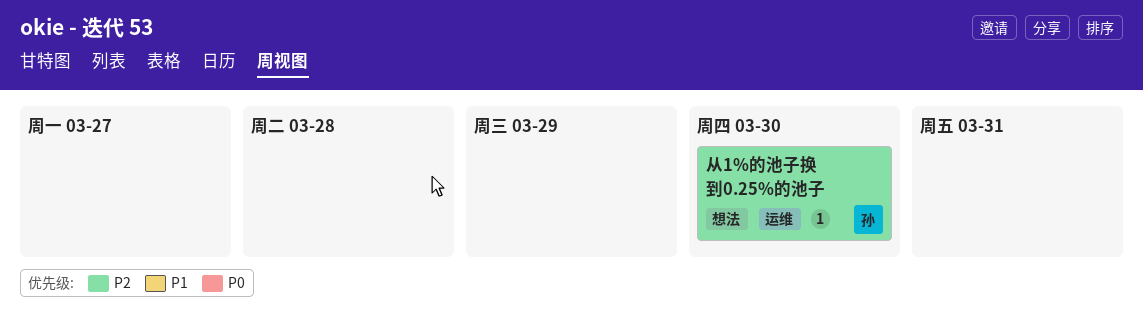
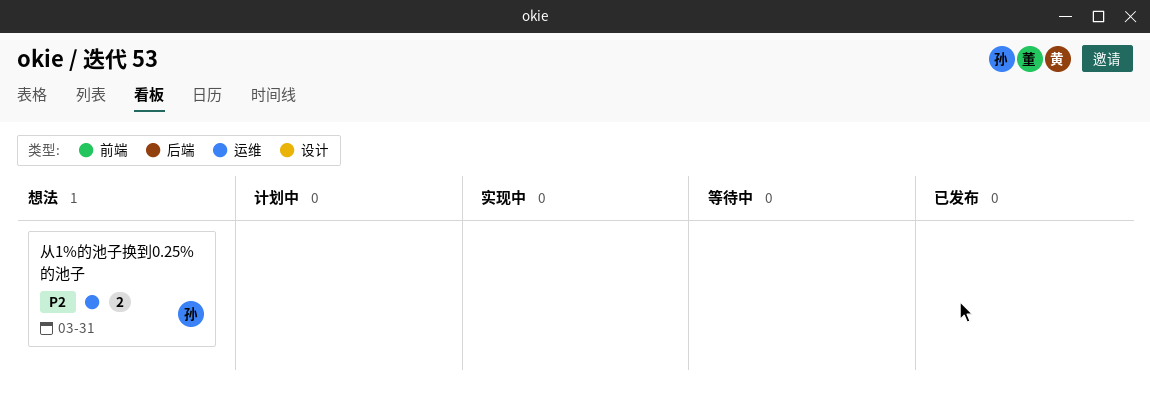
从1%的池子换到0.25%的池子, estimate: 1 -> 2
从1%的池子换到0.25%的池子, due: Mar 30 -> Mar 31

